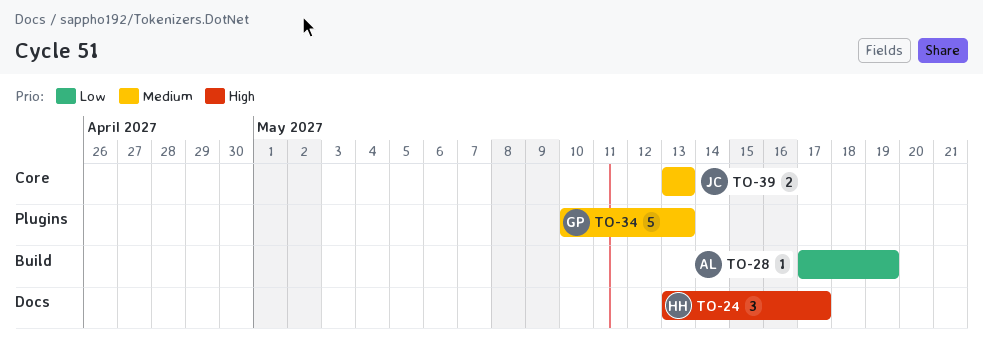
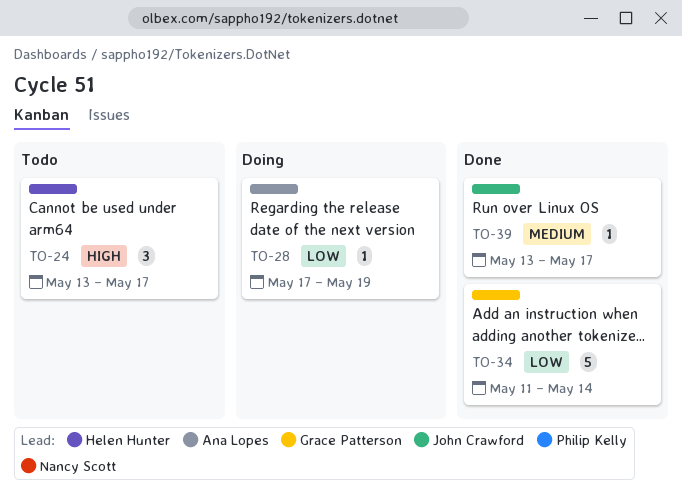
TO-34, priority: Medium -> Low
TO-34, start: May 10 -> May 11
TO-34, due: May 13 -> May 14
TO-39, estimate: 2 -> 1
TO-39, due: May 13 -> May 17

